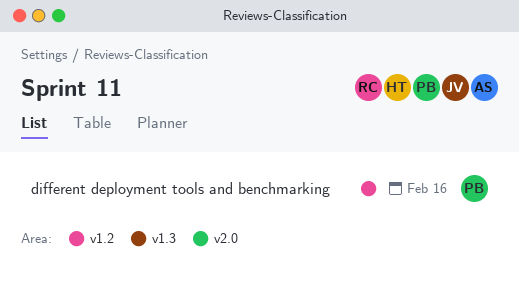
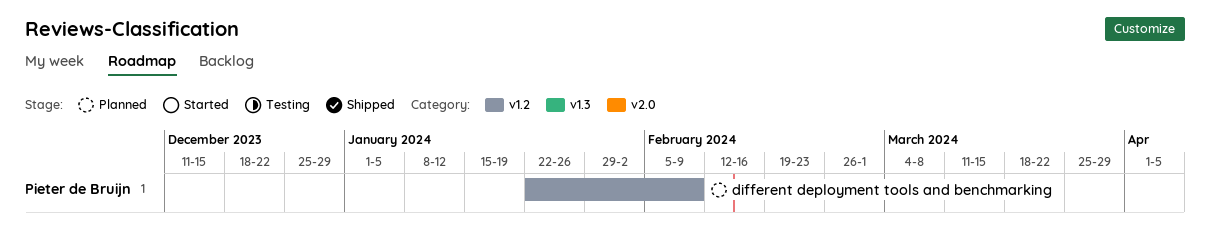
different deployment tools and benchmarking, due: Feb 16 -> Feb 9

